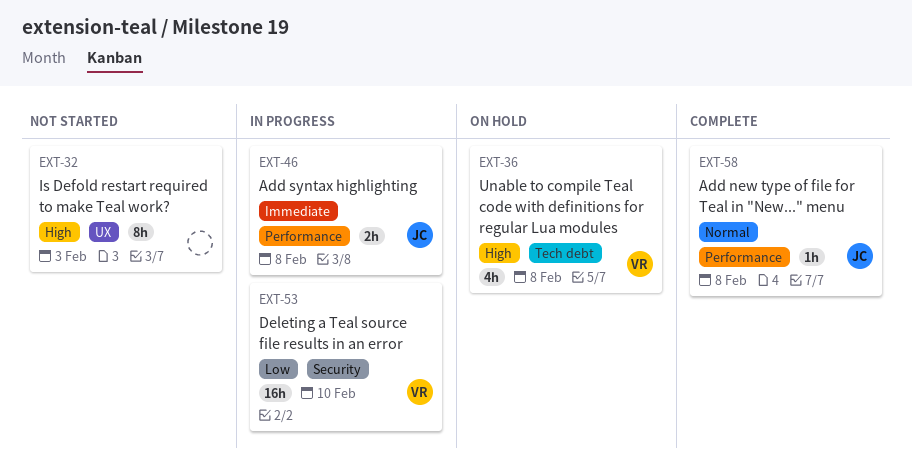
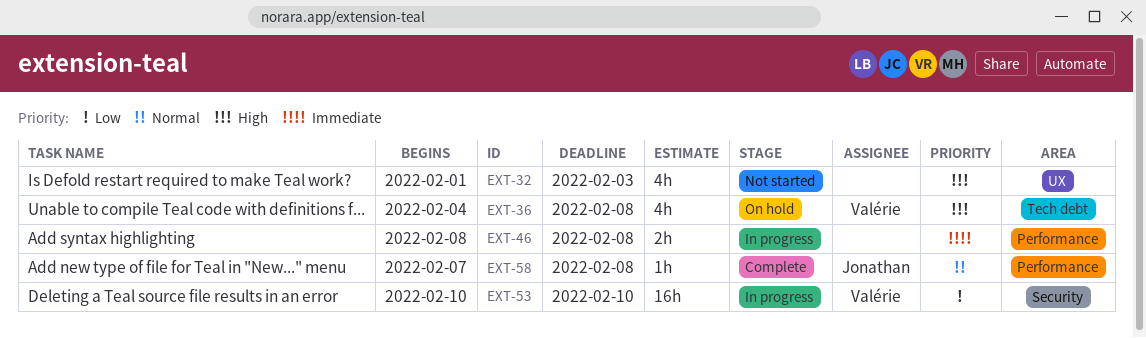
EXT-32, estimate: 8h -> 4h
EXT-46, owner: Jonathan -> none

